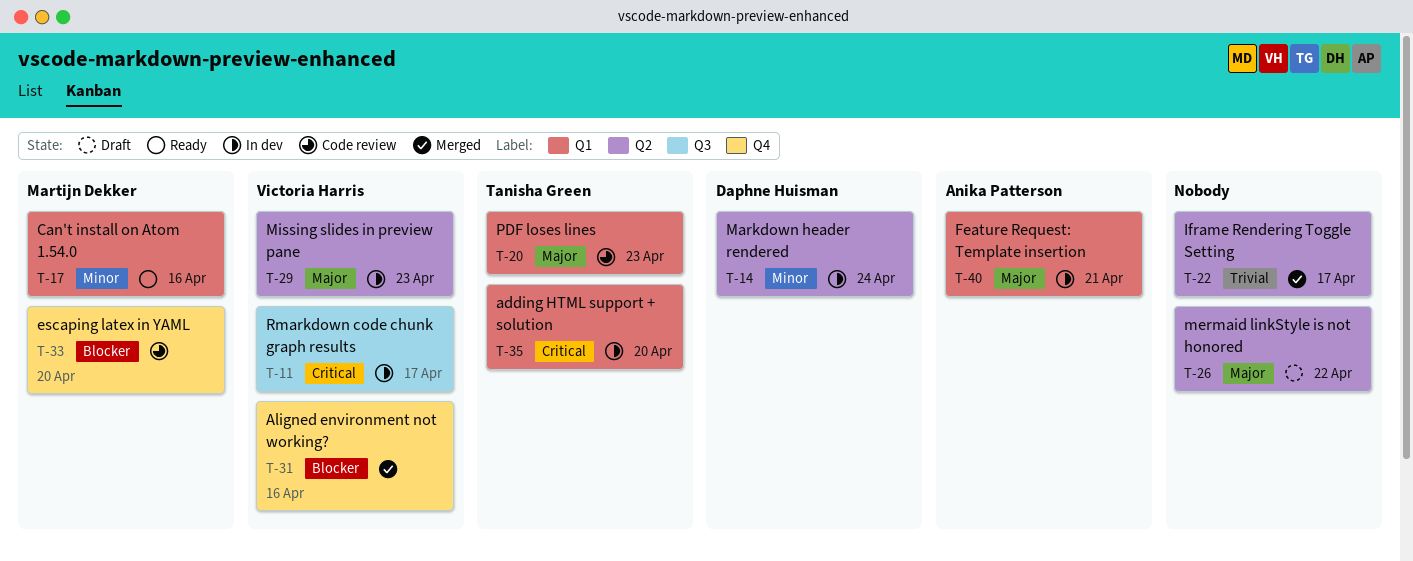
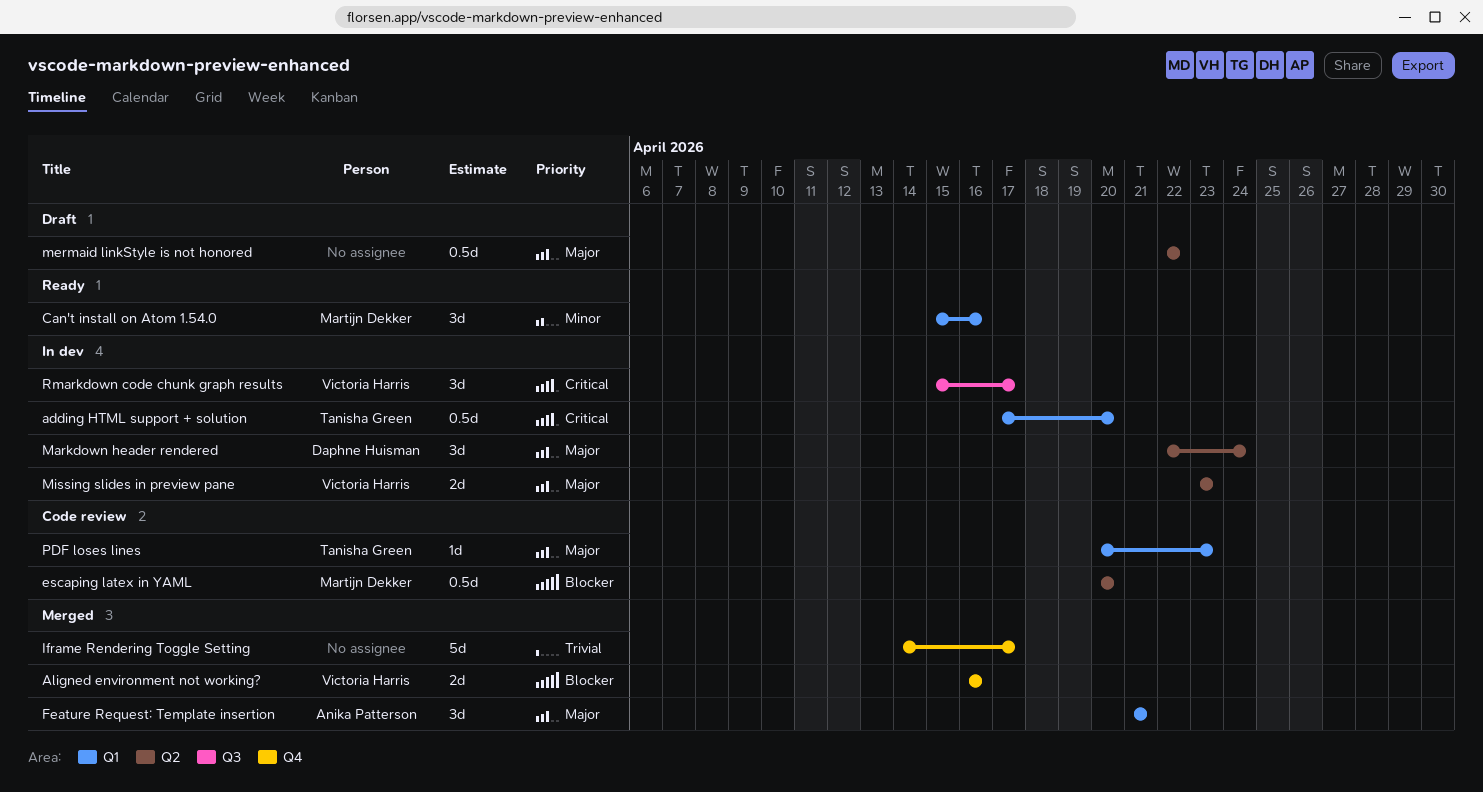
escaping latex in YAML, label: Q4 -> Q2
Feature Request: Template insertion, status: In dev -> Merged
Iframe Rendering Toggle Setting, label: Q2 -> Q4
Markdown header rendered, priority: Minor -> Major

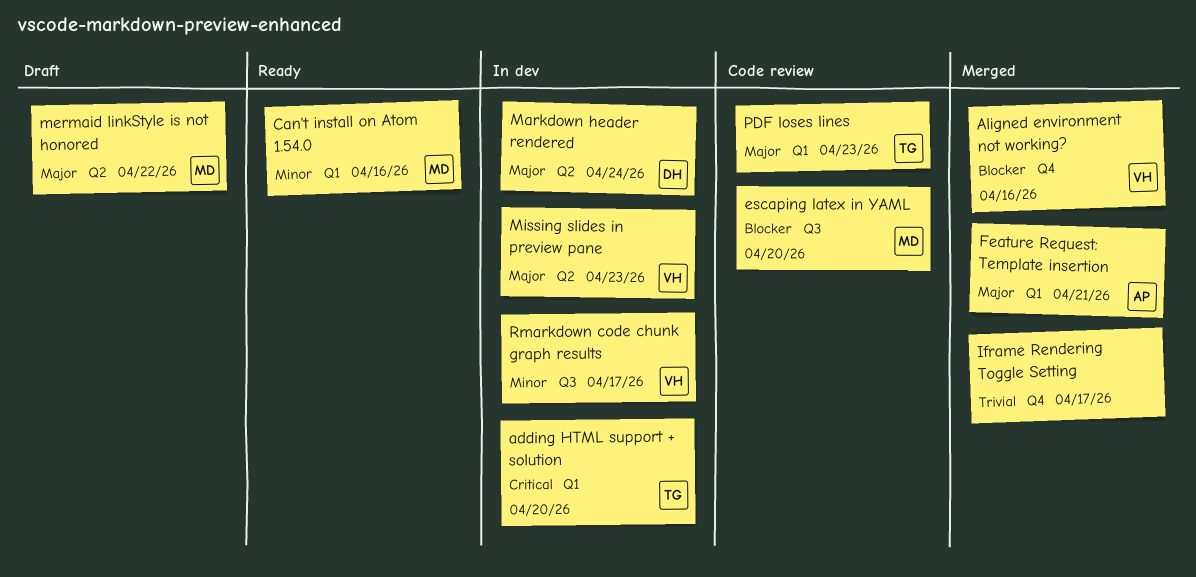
escaping latex in YAML, label: Q2 -> Q3
mermaid linkStyle is not honored, owner: none -> Martijn Dekker
Rmarkdown code chunk graph results, priority: Critical -> Minor

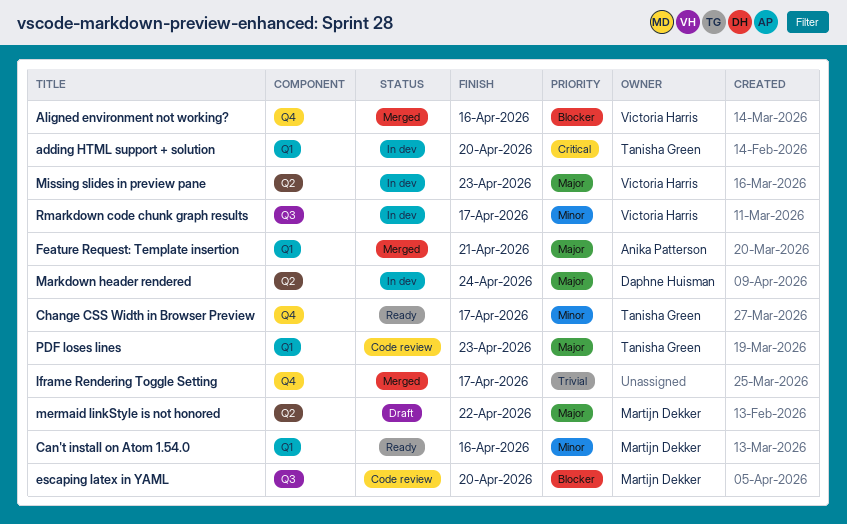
Change CSS Width in Browser Preview: none -> present

